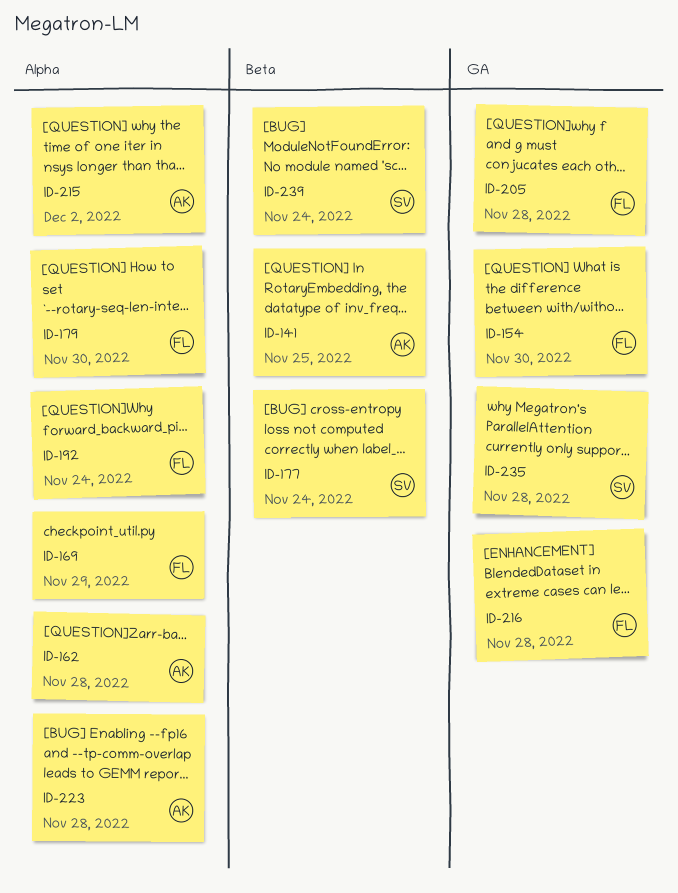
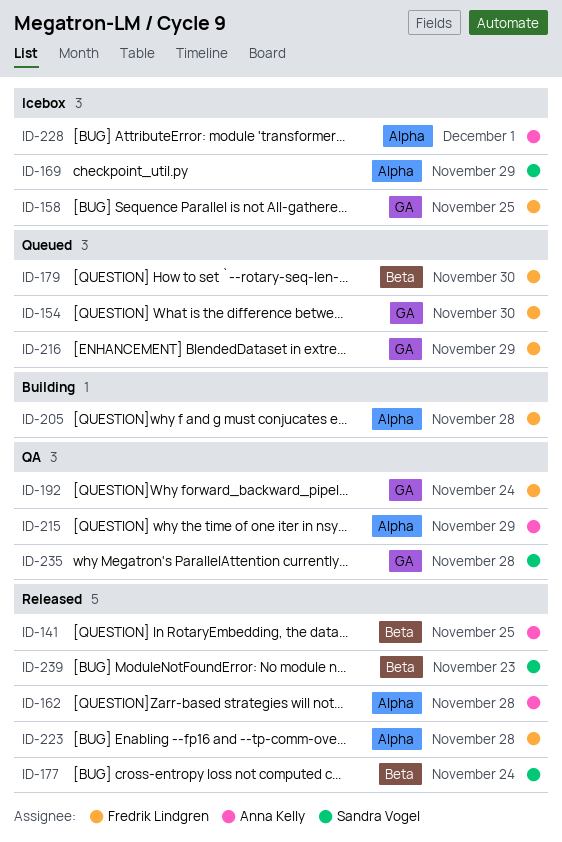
ID-158: none -> present
ID-169, owner: Fredrik Lindgren -> Sandra Vogel
ID-179, label: Alpha -> Beta
ID-192, label: Alpha -> GA
ID-205, label: GA -> Alpha
ID-215, due: Dec 2 -> Nov 29
ID-216, due: Nov 28 -> Nov 29
ID-223, owner: Anna Kelly -> Fredrik Lindgren
ID-228: none -> present
ID-239, due: Nov 24 -> Nov 23

